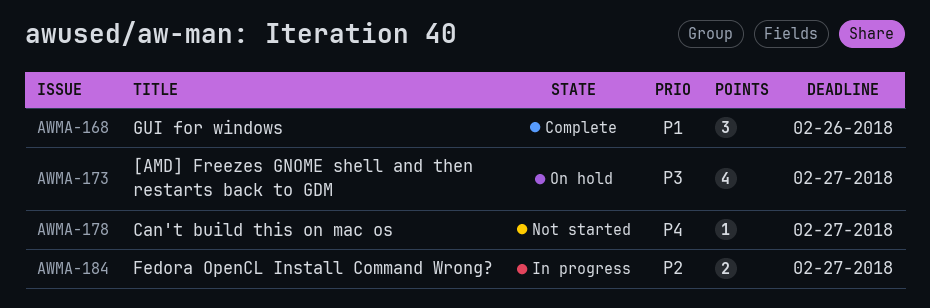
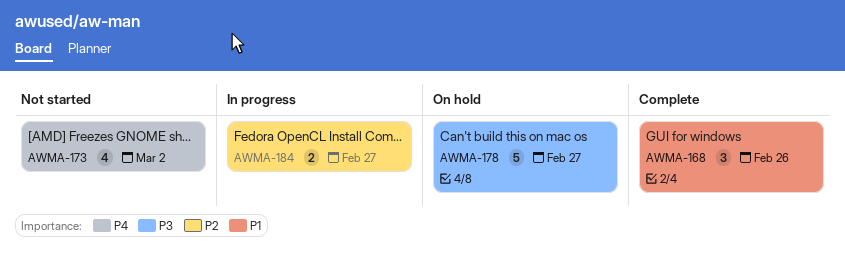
AWMA-173, status: On hold -> Not started
AWMA-173, priority: P3 -> P4
AWMA-173, due: Feb 27 -> Mar 2
AWMA-178, status: Not started -> On hold
AWMA-178, priority: P4 -> P3
AWMA-178, estimate: 1 -> 5

